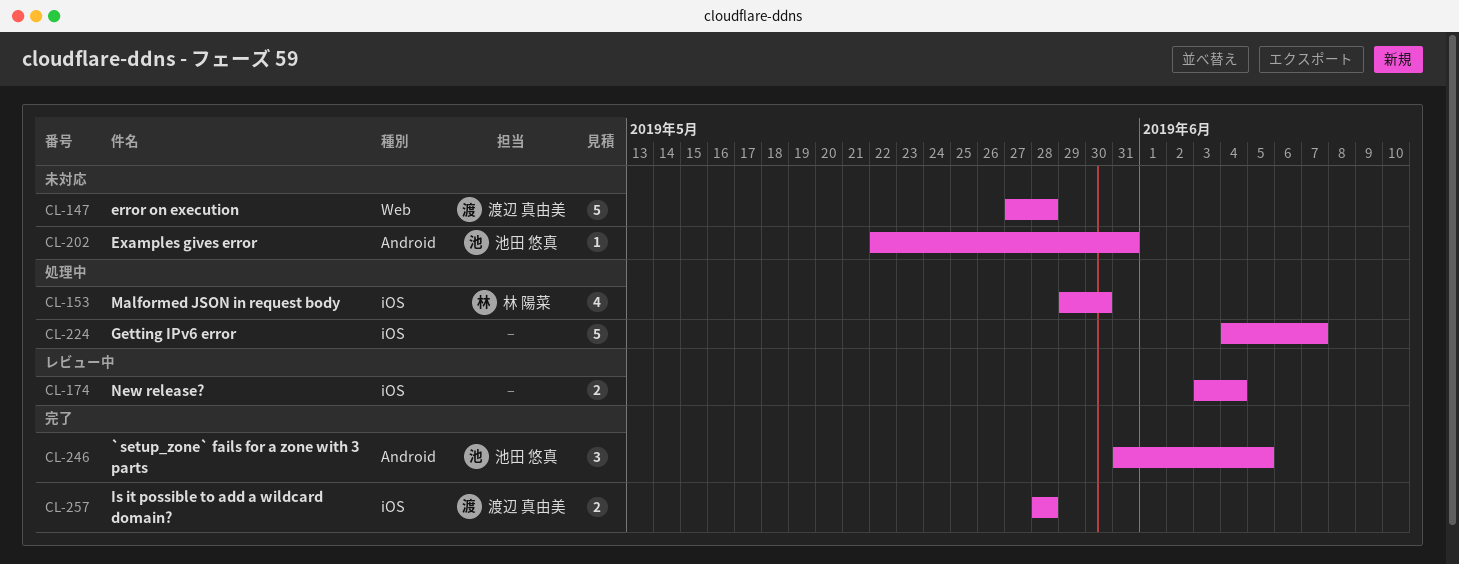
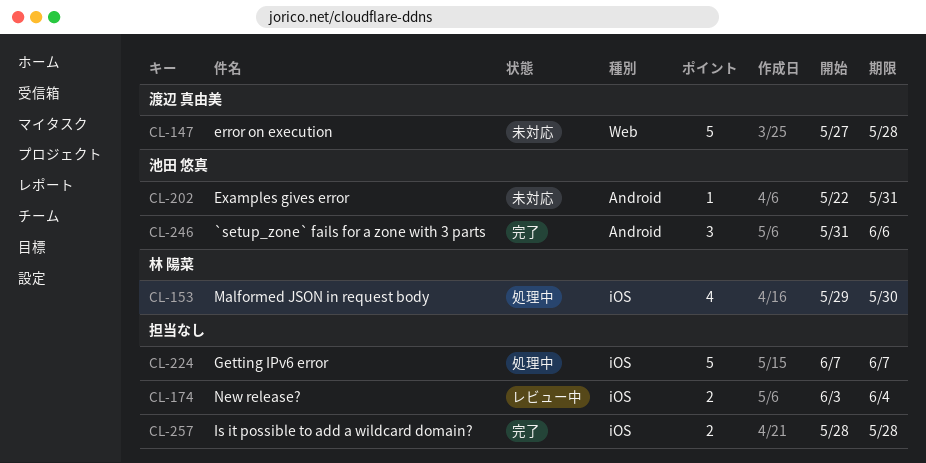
CL-224, start: Jun 4 -> Jun 7
CL-246, due: Jun 5 -> Jun 6
CL-257, owner: 渡辺 真由美 -> none

